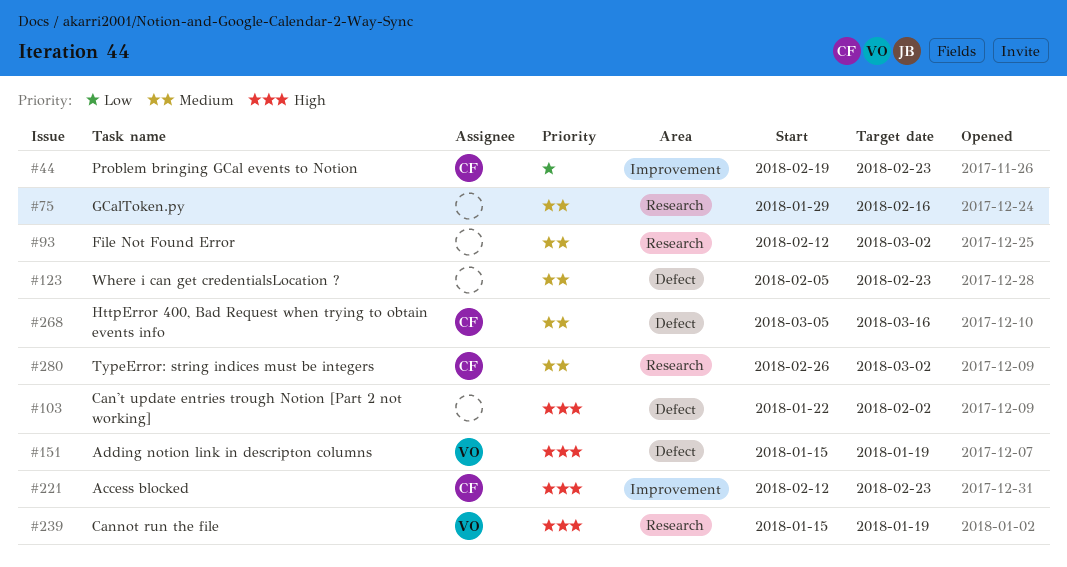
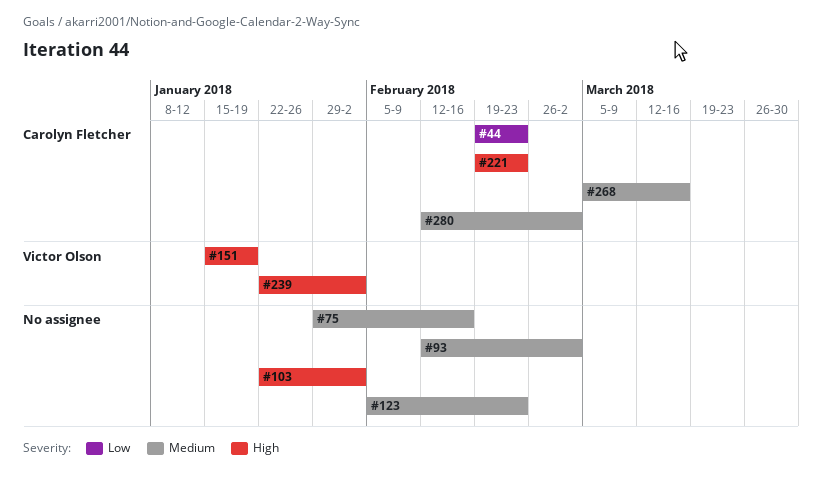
#221, start: Feb 12 -> Feb 19
#239, start: Jan 15 -> Jan 22
#239, due: Jan 19 -> Feb 2
#280, start: Feb 26 -> Feb 12

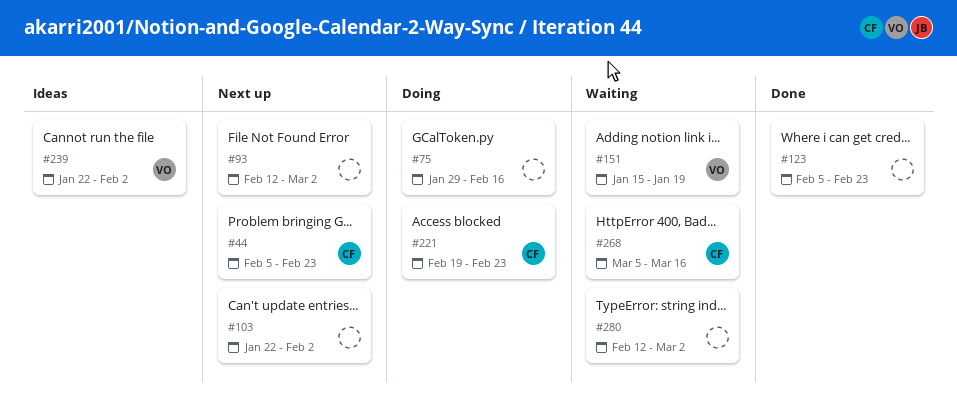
#44, start: Feb 19 -> Feb 5
#280, owner: Carolyn Fletcher -> none

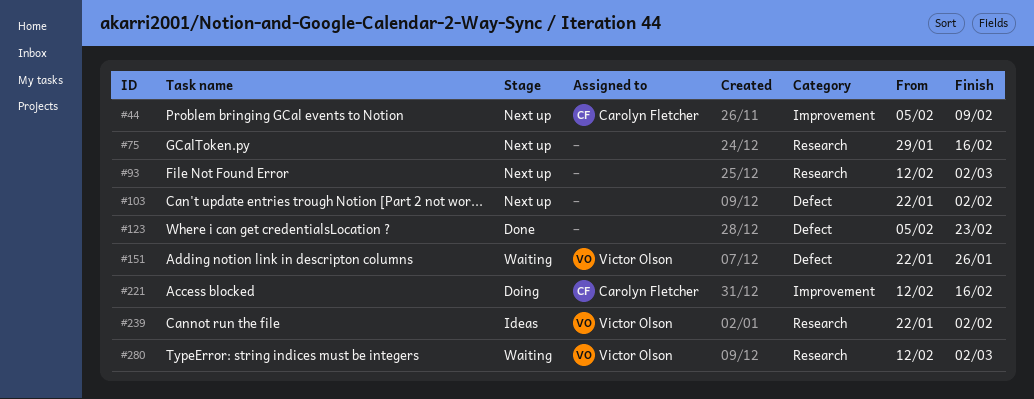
#44, due: Feb 23 -> Feb 9
#75, status: Doing -> Next up
#151, start: Jan 15 -> Jan 22
#151, due: Jan 19 -> Jan 26
#221, start: Feb 19 -> Feb 12
#221, due: Feb 23 -> Feb 16
#268: present -> none
#280, owner: none -> Victor Olson

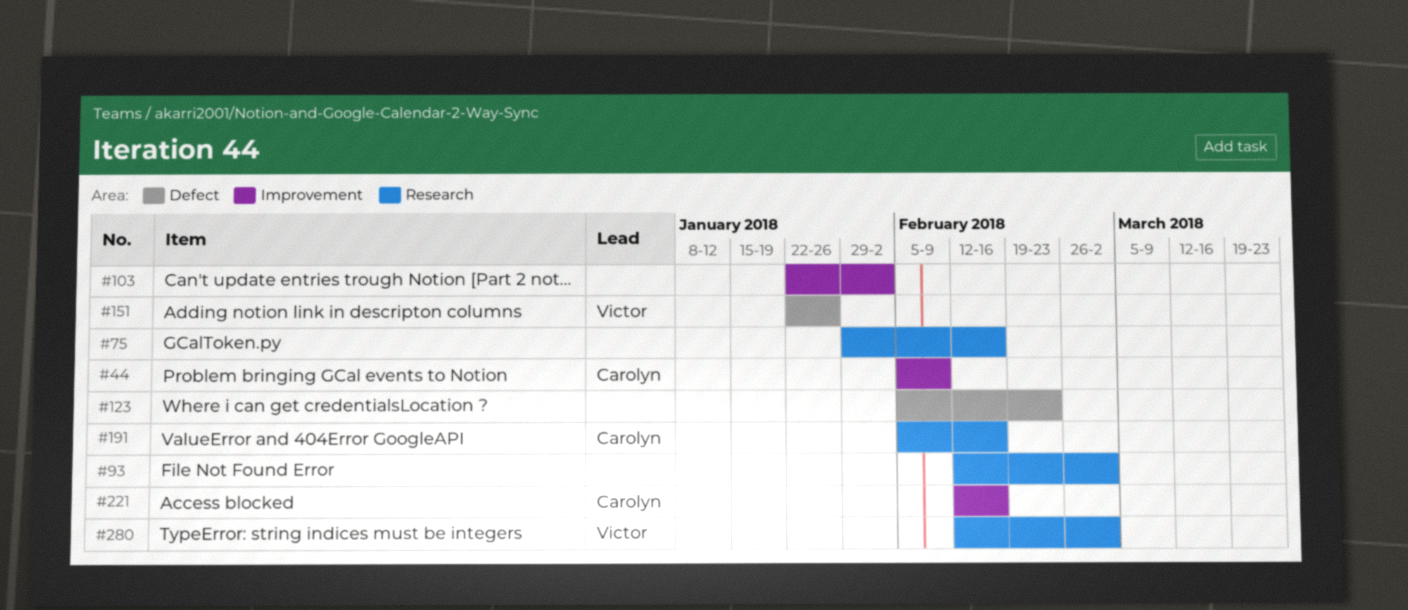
#103, label: Defect -> Improvement
#191: none -> present
#239: present -> none

